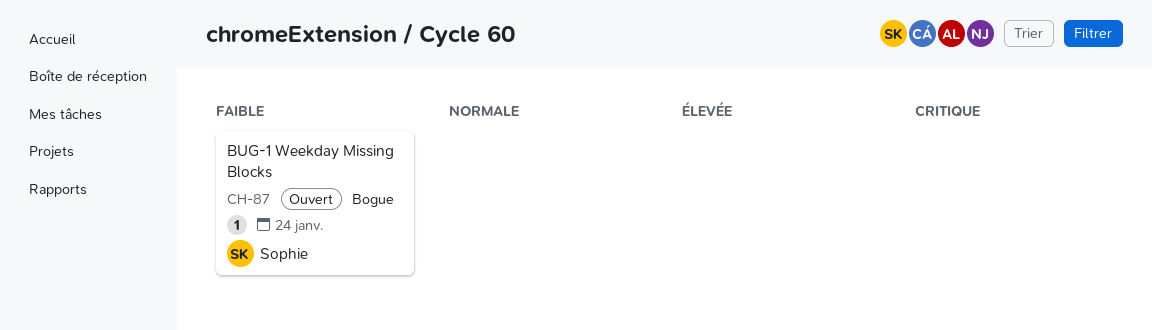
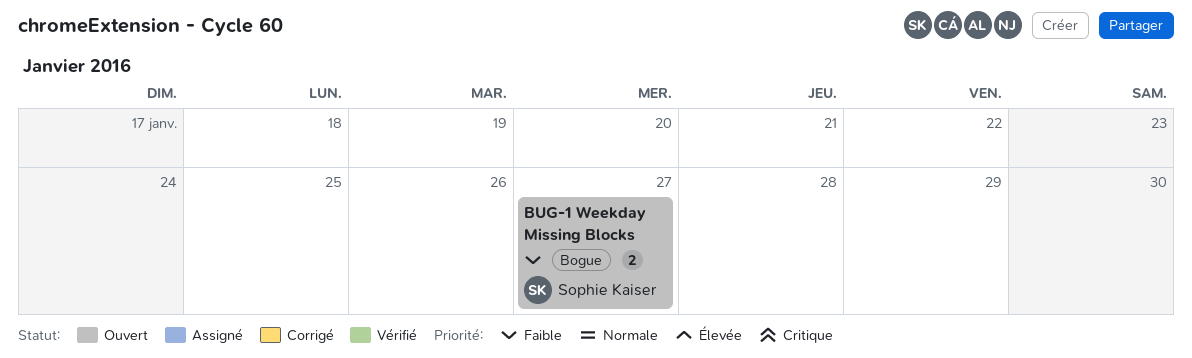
BUG-1 Weekday Missing Blocks, estimate: 1 -> 2
BUG-1 Weekday Missing Blocks, due: Jan 24 -> Jan 27

